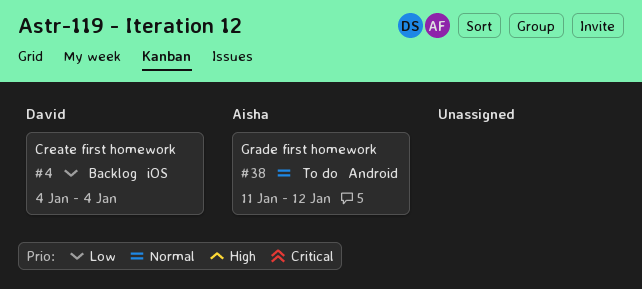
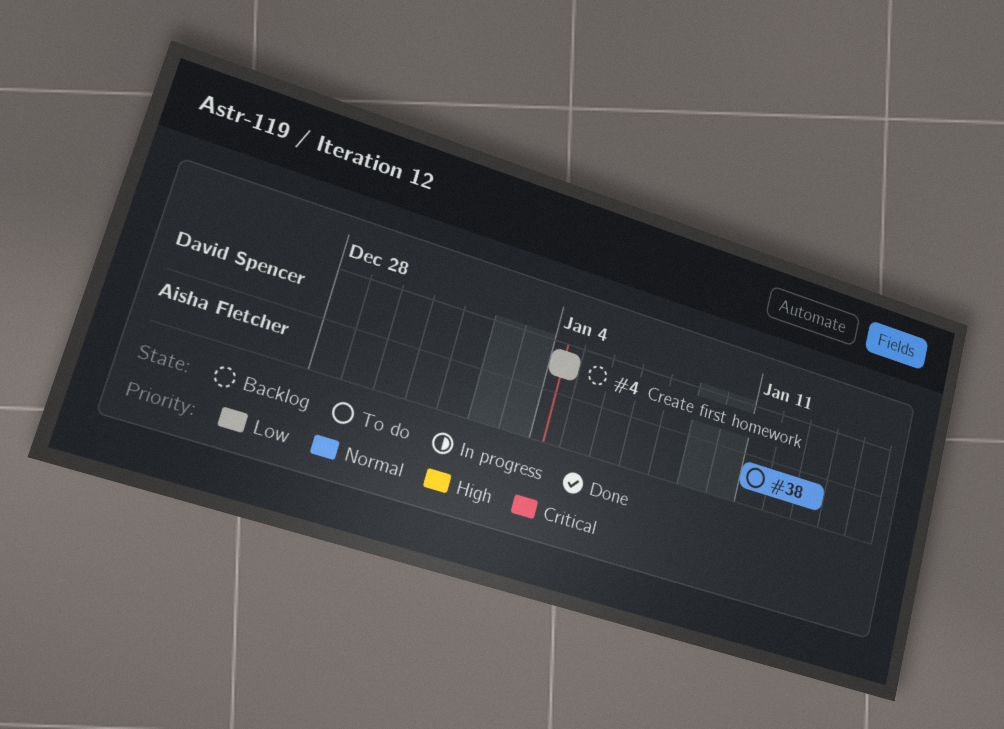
#38, due: Jan 12 -> Jan 13

